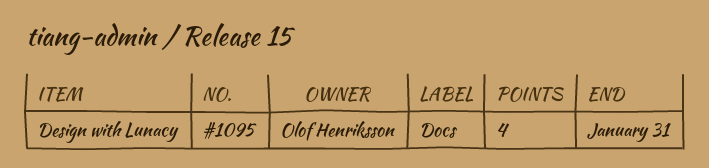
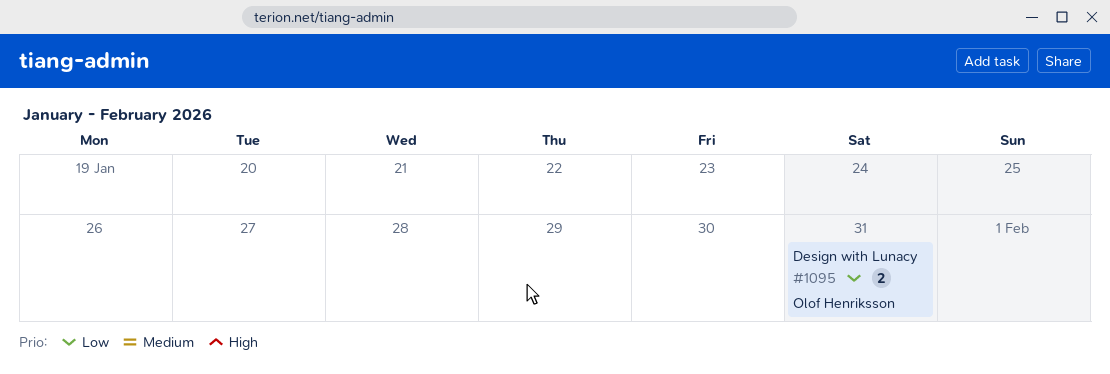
#1095, estimate: 4 -> 2

